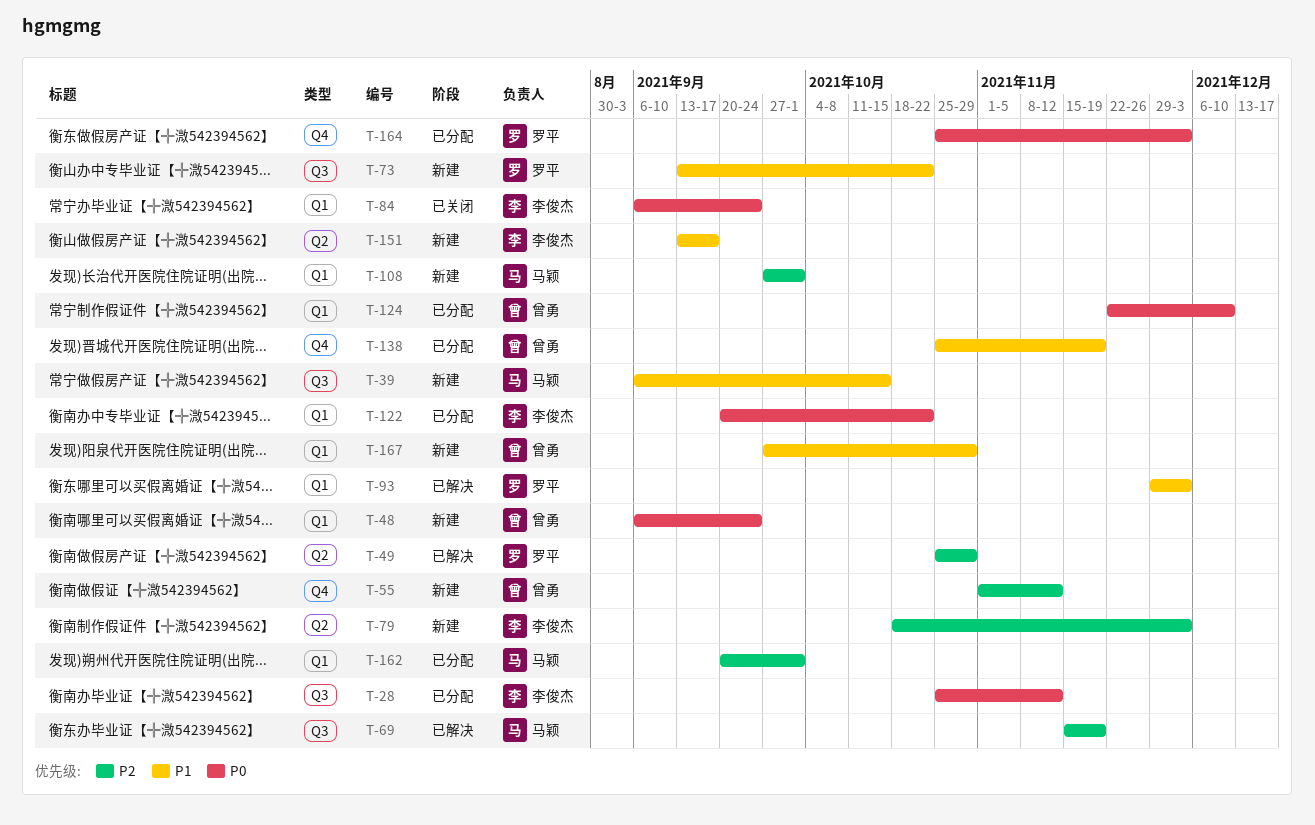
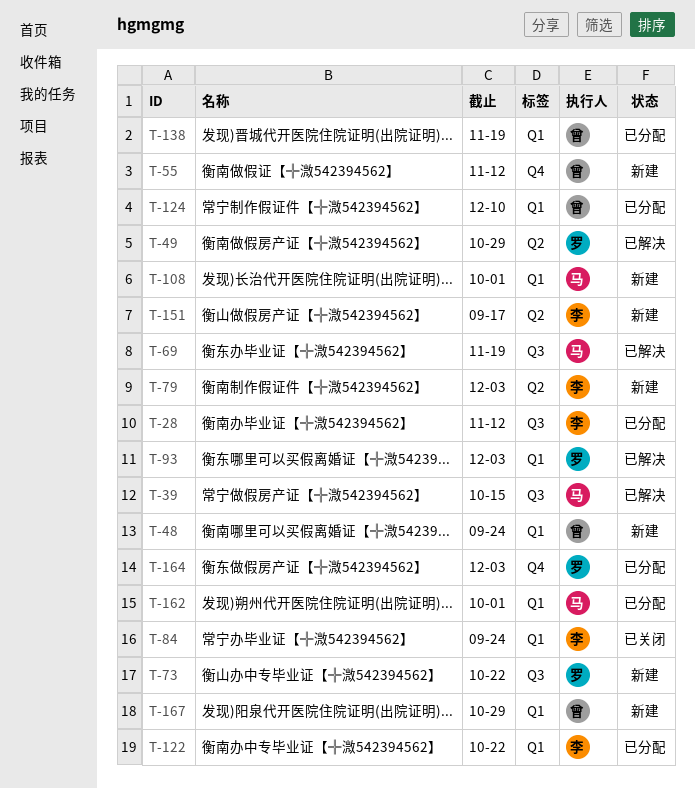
T-39, status: 新建 -> 已解决
T-138, label: Q4 -> Q1

